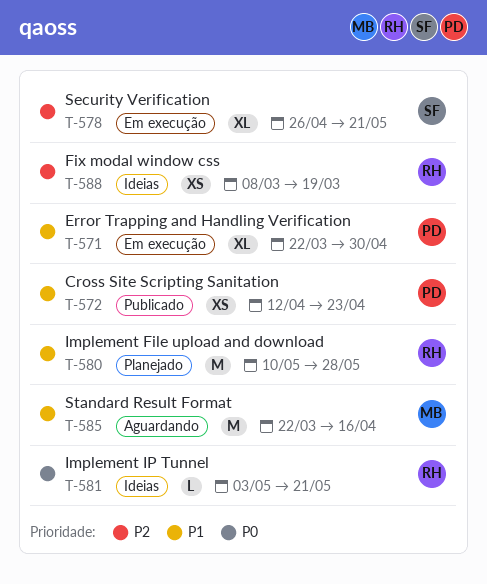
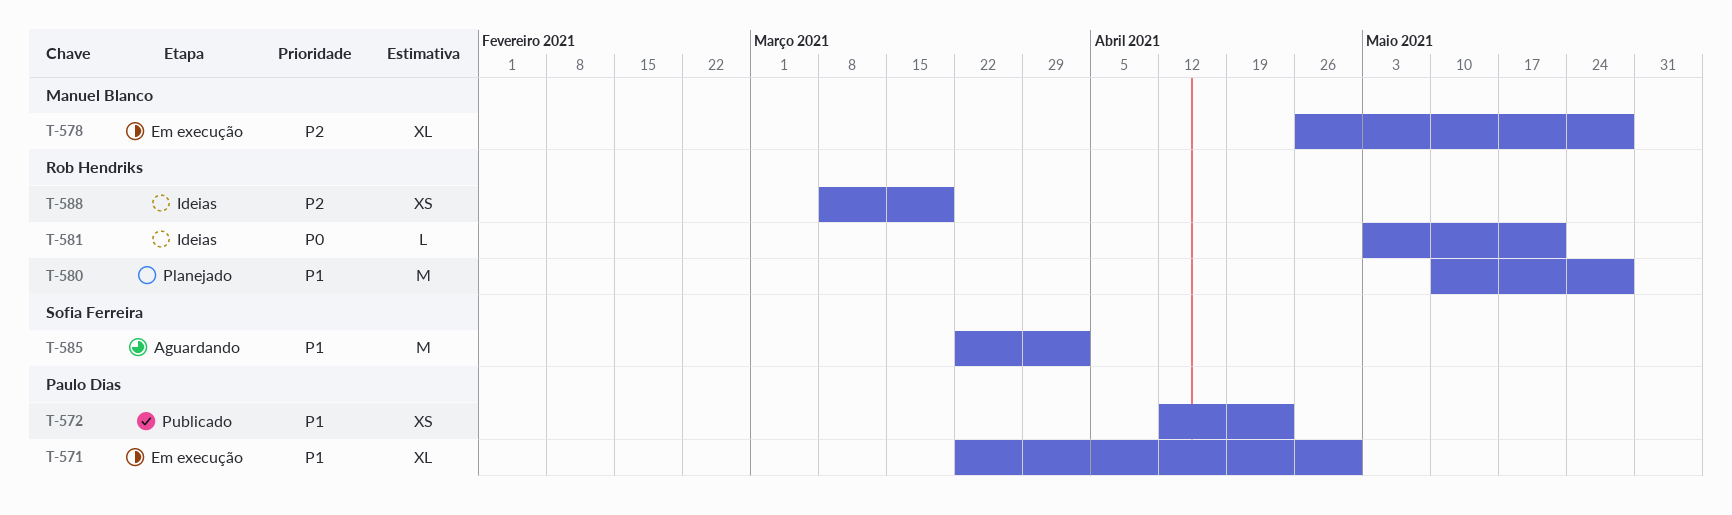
T-578, owner: Sofia Ferreira -> Manuel Blanco
T-578, due: May 21 -> May 28
T-585, owner: Manuel Blanco -> Sofia Ferreira
T-585, due: Apr 16 -> Apr 2

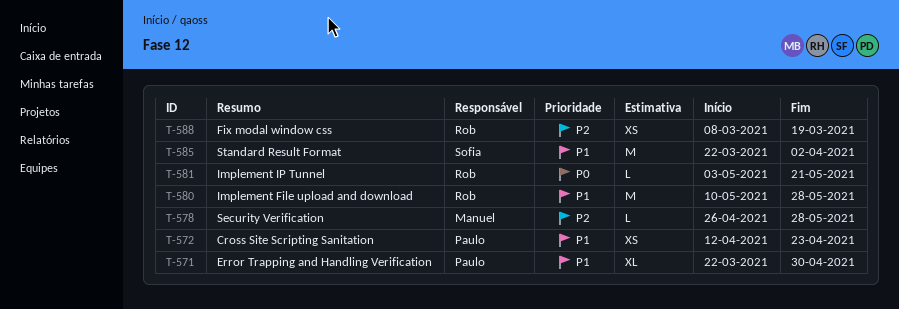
T-578, estimate: XL -> L

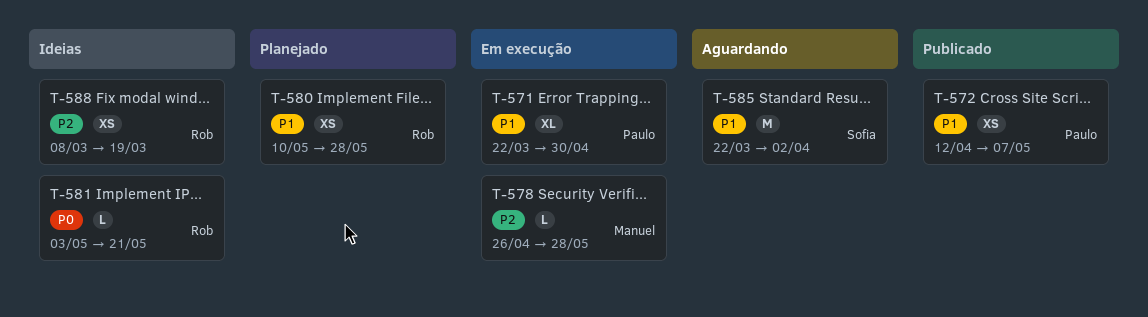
T-572, due: Apr 23 -> May 7
T-580, estimate: M -> XS

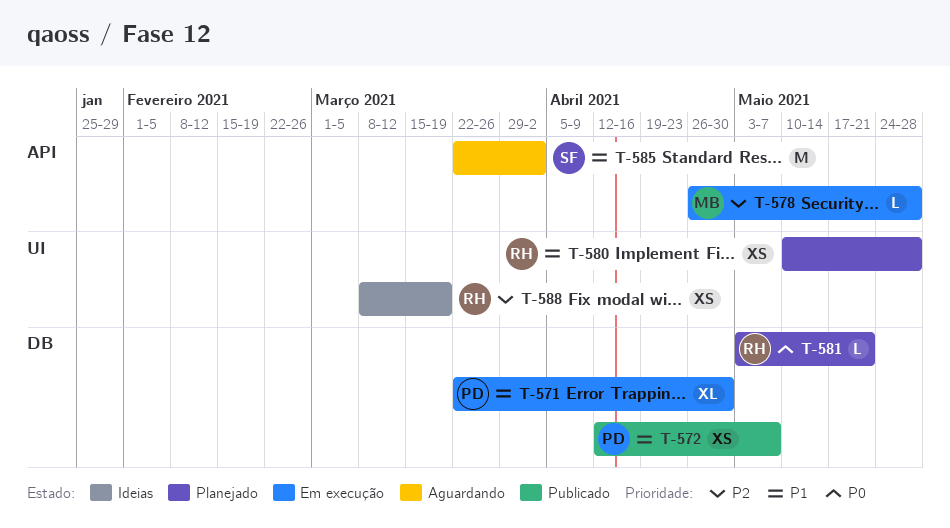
T-581, status: Ideias -> Planejado

